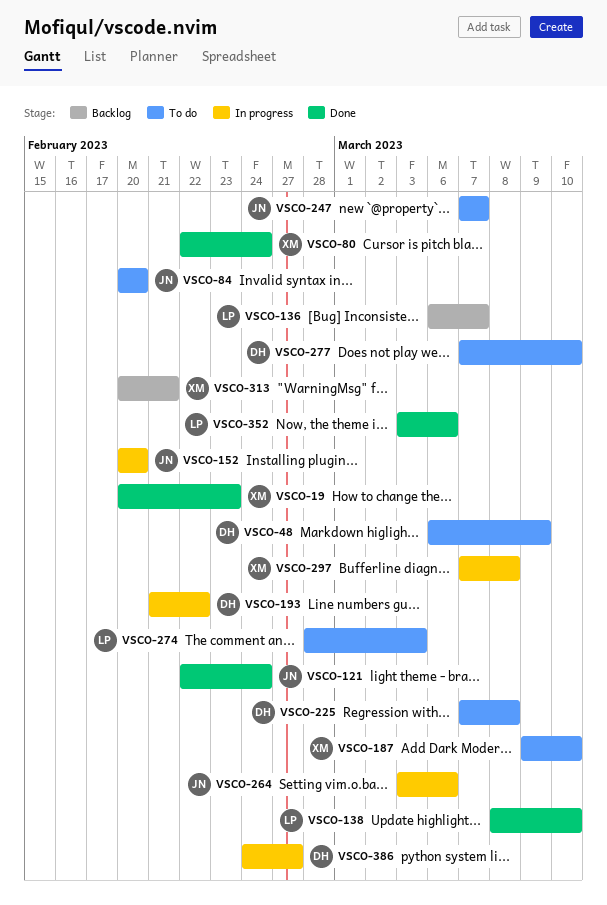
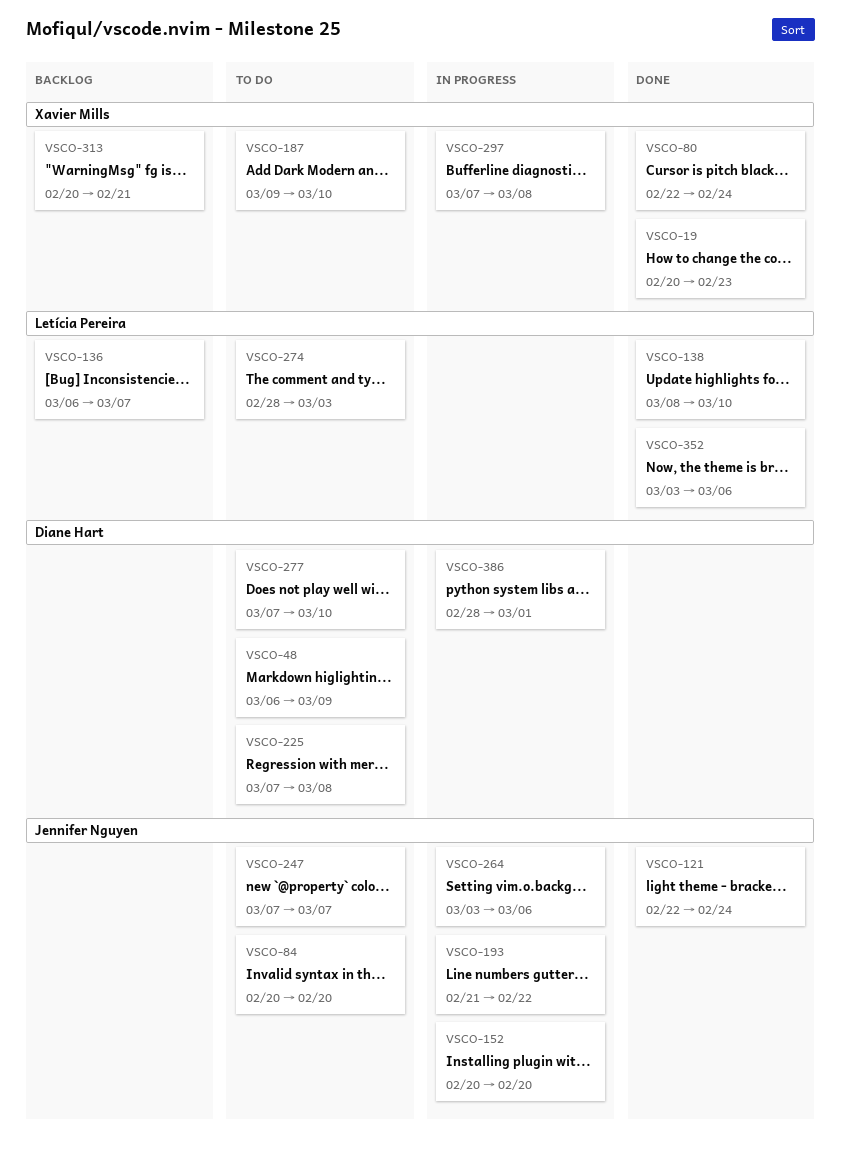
VSCO-193, owner: Diane Hart -> Jennifer Nguyen
VSCO-386, start: Feb 24 -> Feb 28
VSCO-386, due: Feb 27 -> Mar 1

